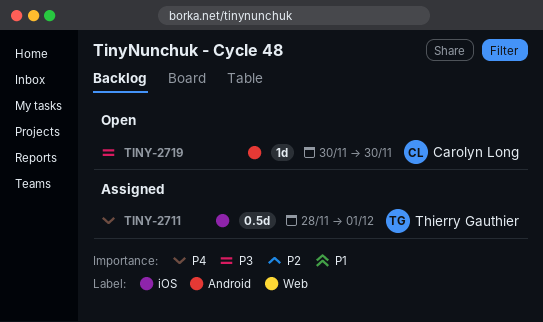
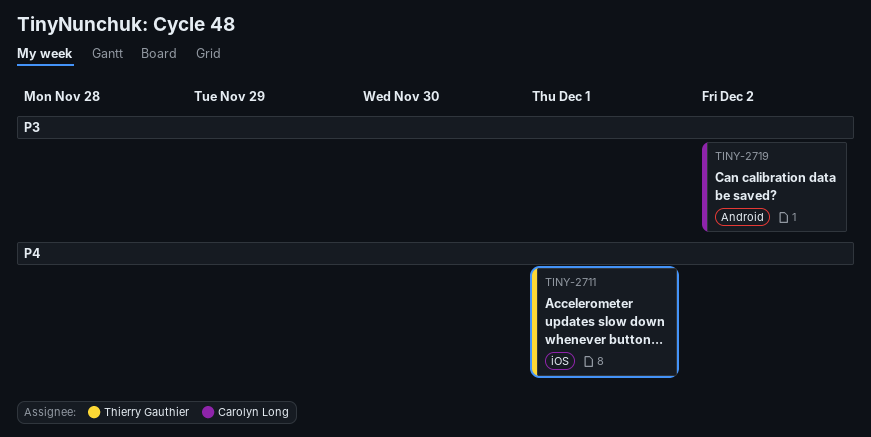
TINY-2719, due: Nov 30 -> Dec 2

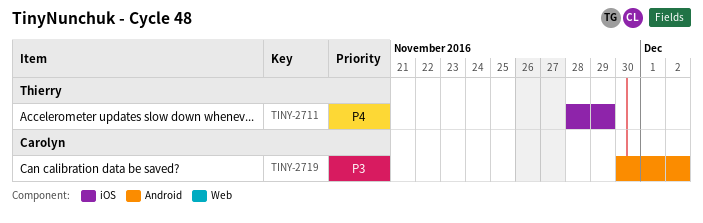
TINY-2711, due: Dec 1 -> Nov 29

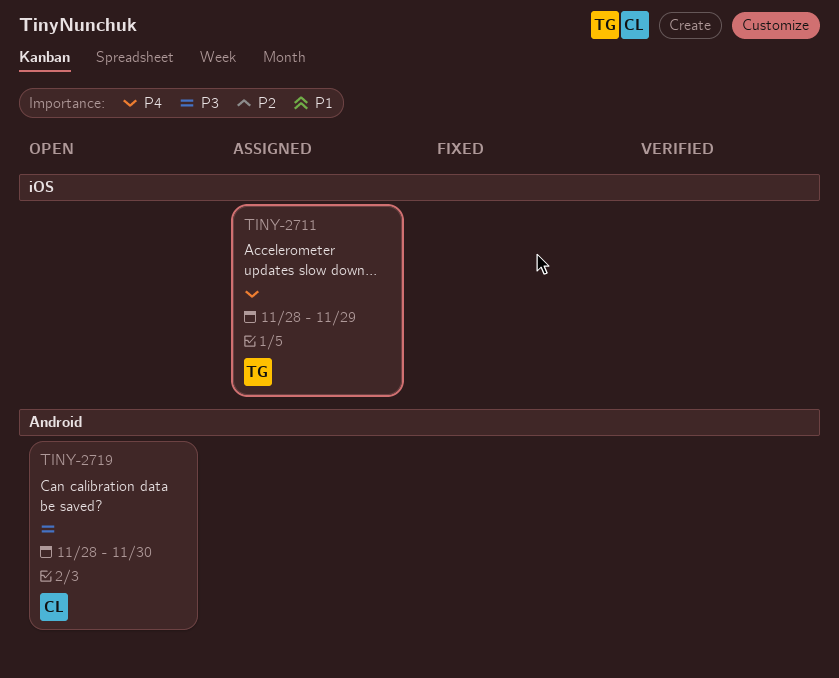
TINY-2719, start: Nov 30 -> Nov 28
TINY-2719, due: Dec 2 -> Nov 30

